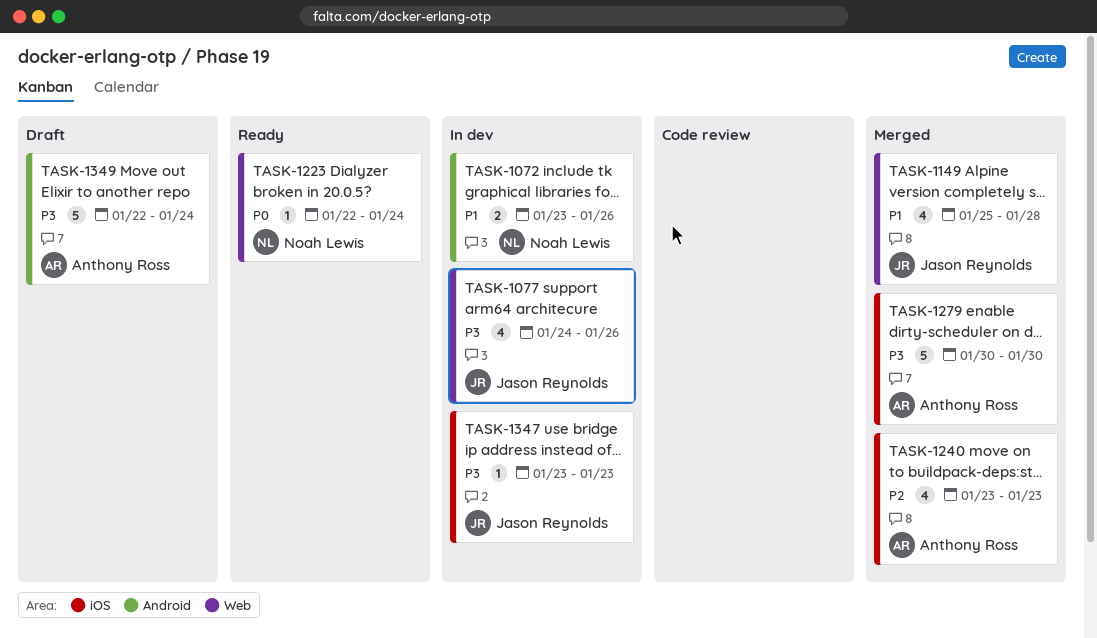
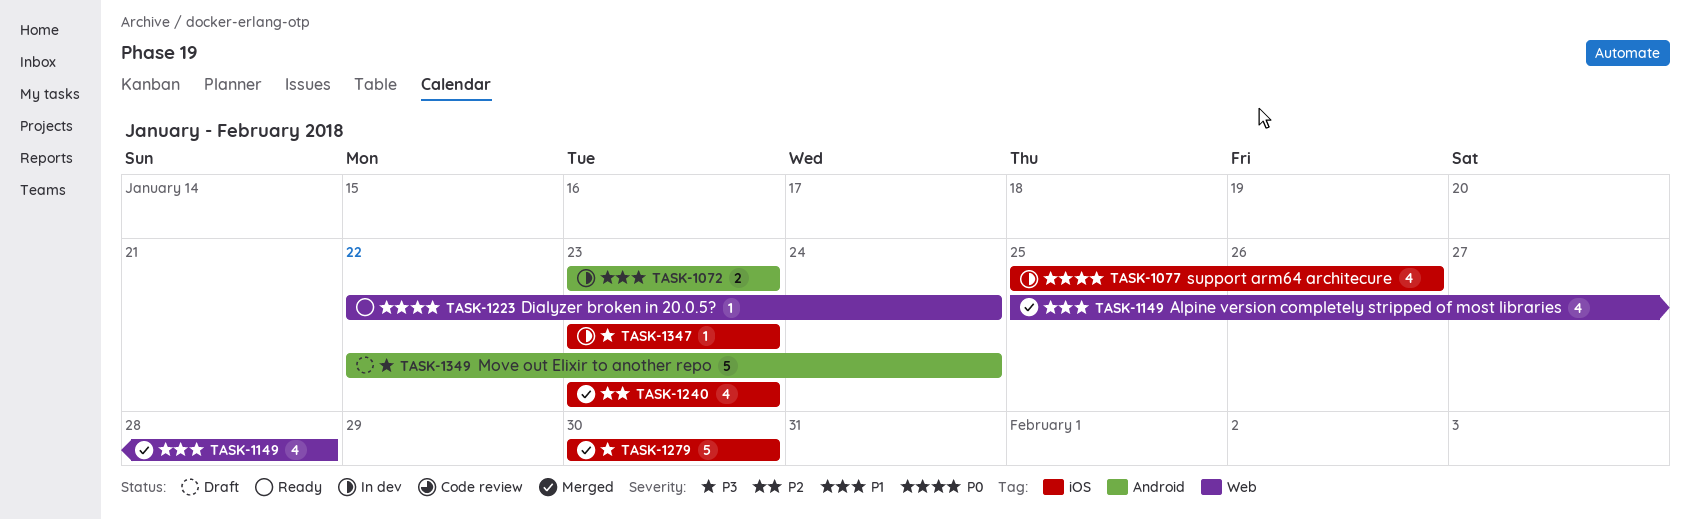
TASK-1072, due: Jan 26 -> Jan 23
TASK-1077, priority: P3 -> P0
TASK-1077, label: Web -> iOS
TASK-1077, start: Jan 24 -> Jan 25

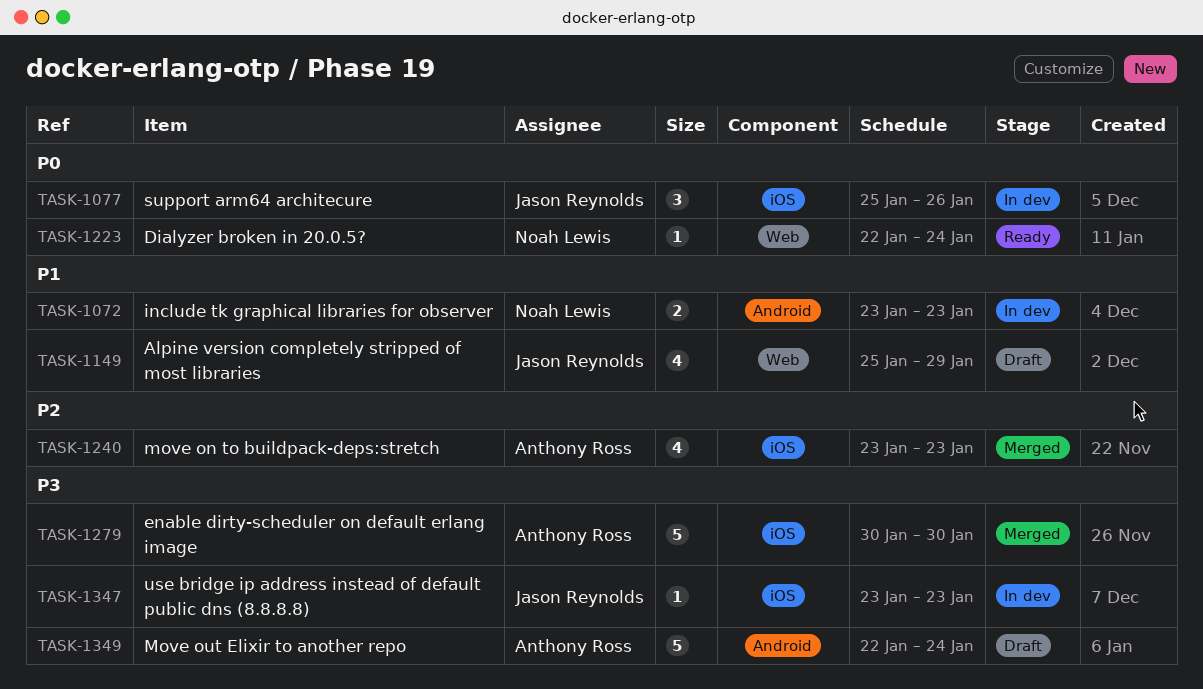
TASK-1077, estimate: 4 -> 3
TASK-1149, status: Merged -> Draft
TASK-1149, due: Jan 28 -> Jan 29

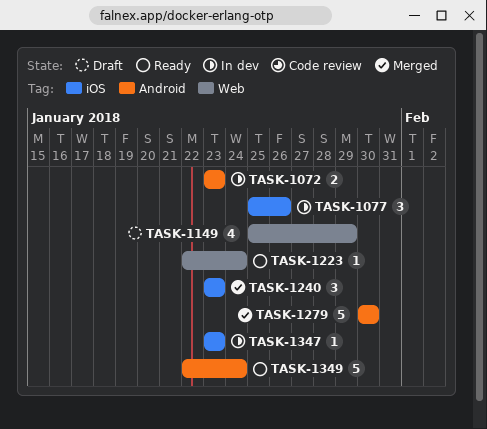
TASK-1240, estimate: 4 -> 3
TASK-1279, label: iOS -> Android
TASK-1349, status: Draft -> Ready

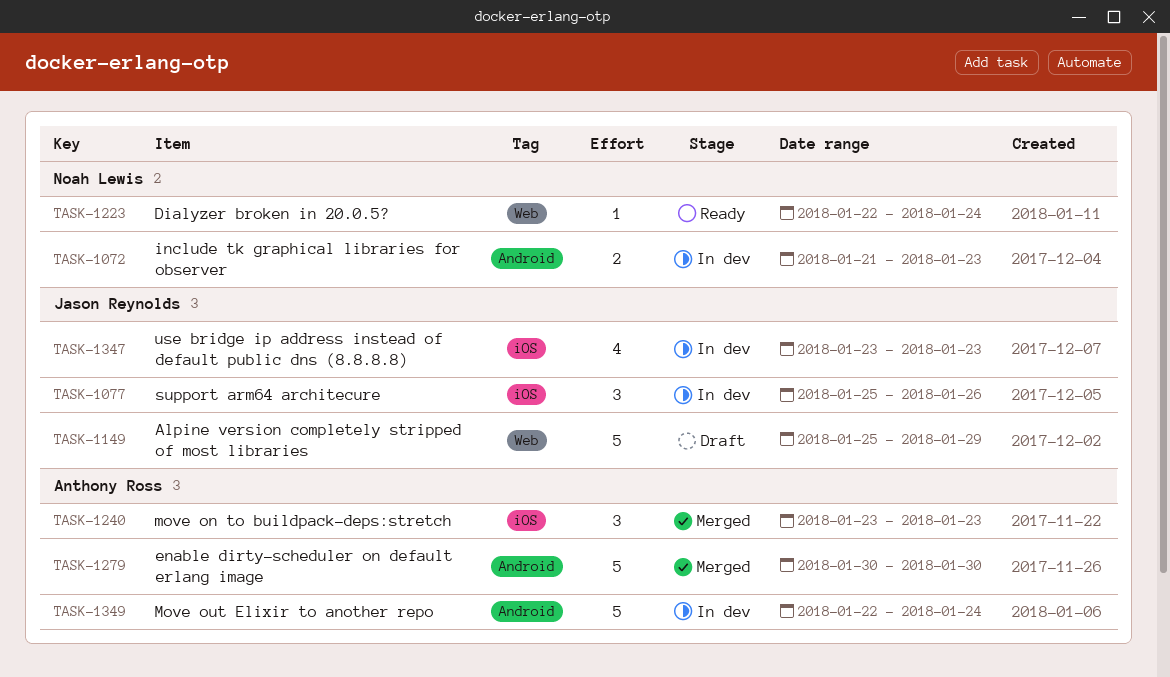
TASK-1072, start: Jan 23 -> Jan 21
TASK-1149, estimate: 4 -> 5
TASK-1347, estimate: 1 -> 4
TASK-1349, status: Ready -> In dev

